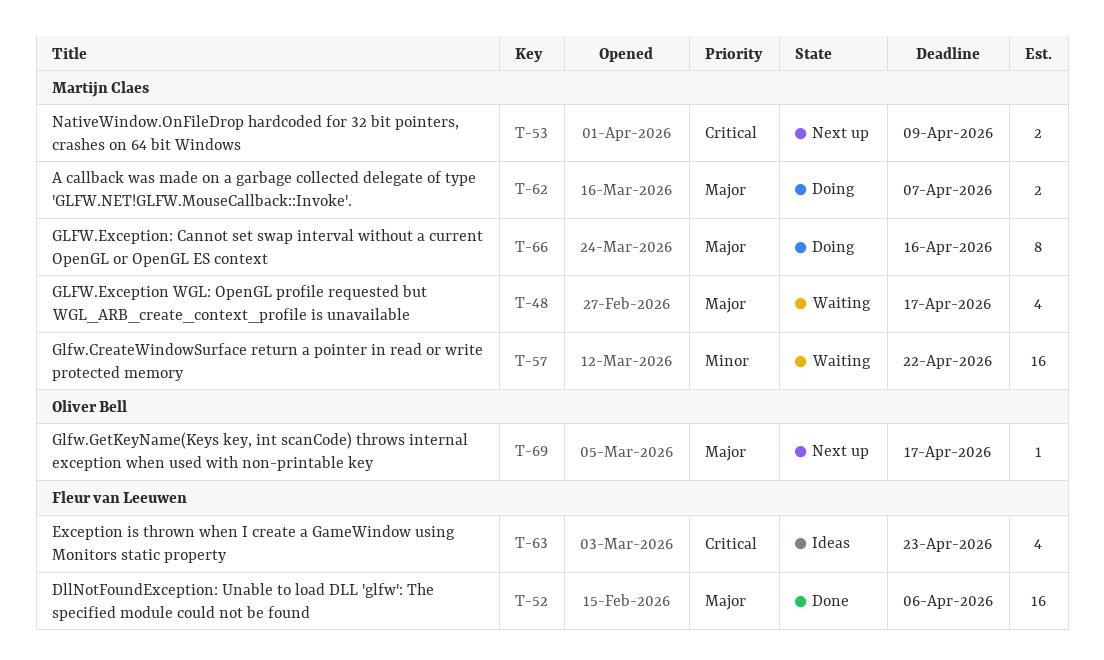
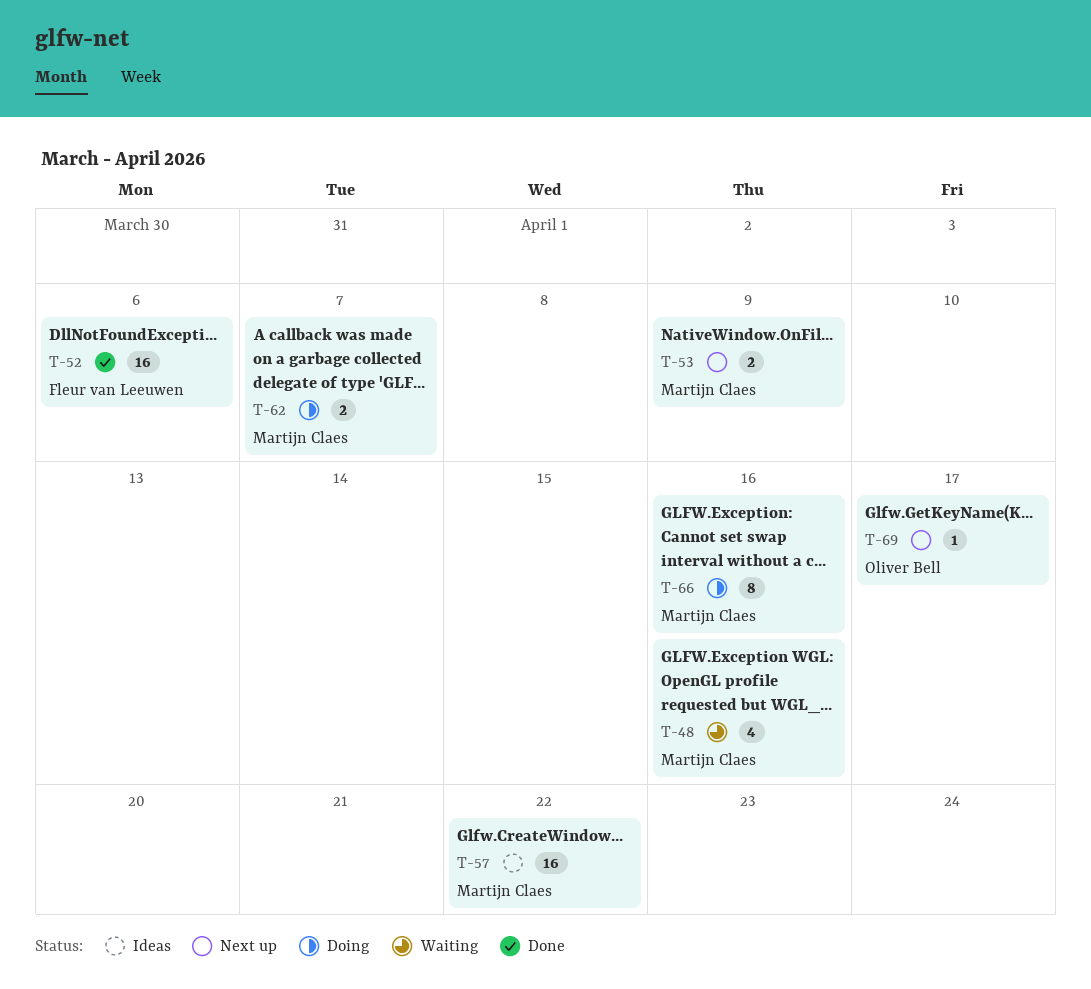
T-48, due: Apr 17 -> Apr 16
T-57, status: Waiting -> Ideas
T-63: present -> none

